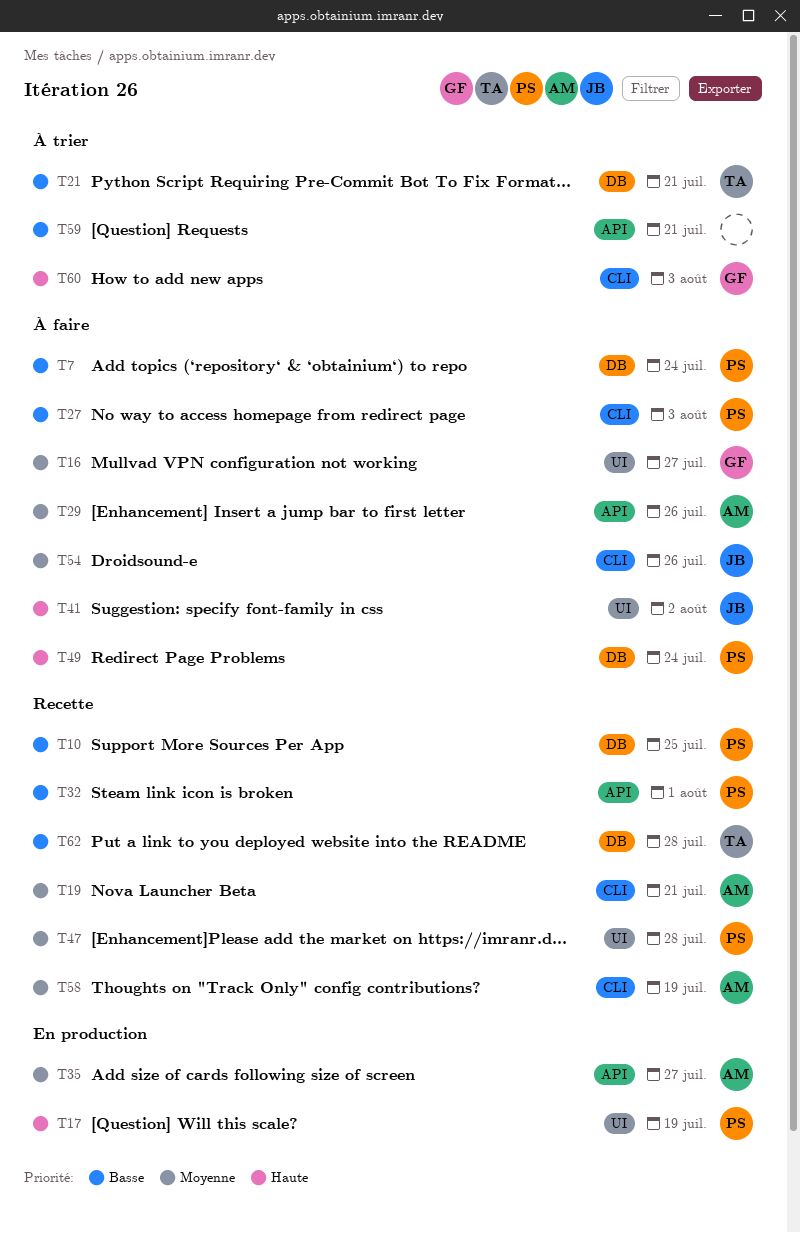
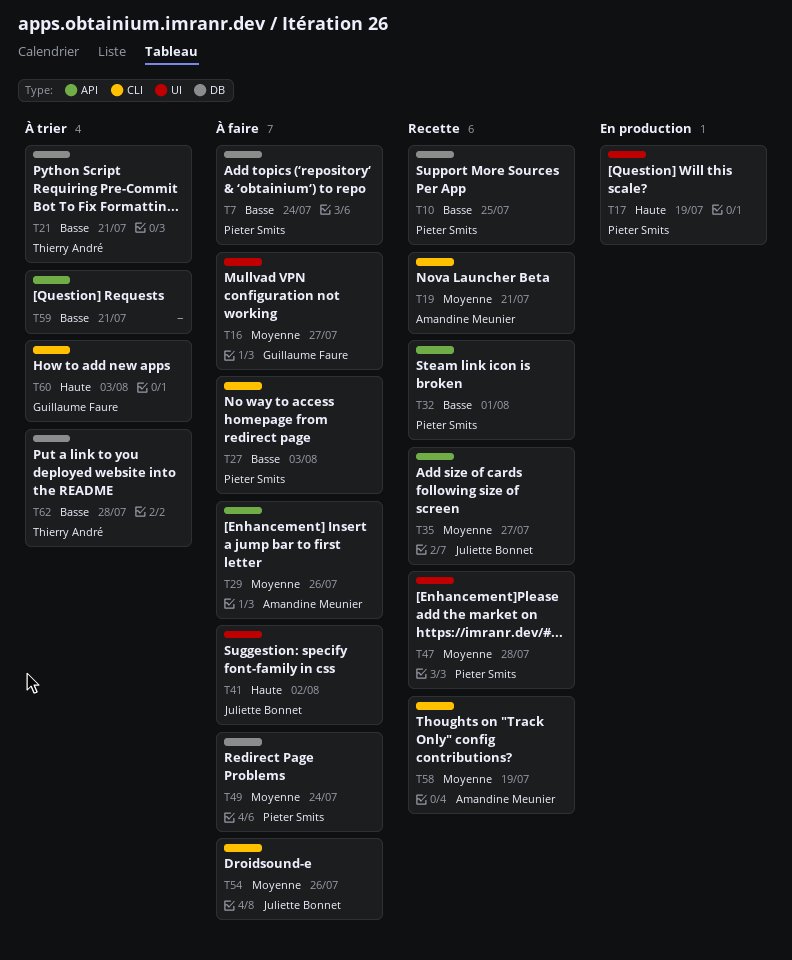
T35, status: En production -> Recette
T35, owner: Amandine Meunier -> Juliette Bonnet
T49, priority: Haute -> Moyenne
T62, status: Recette -> À trier

